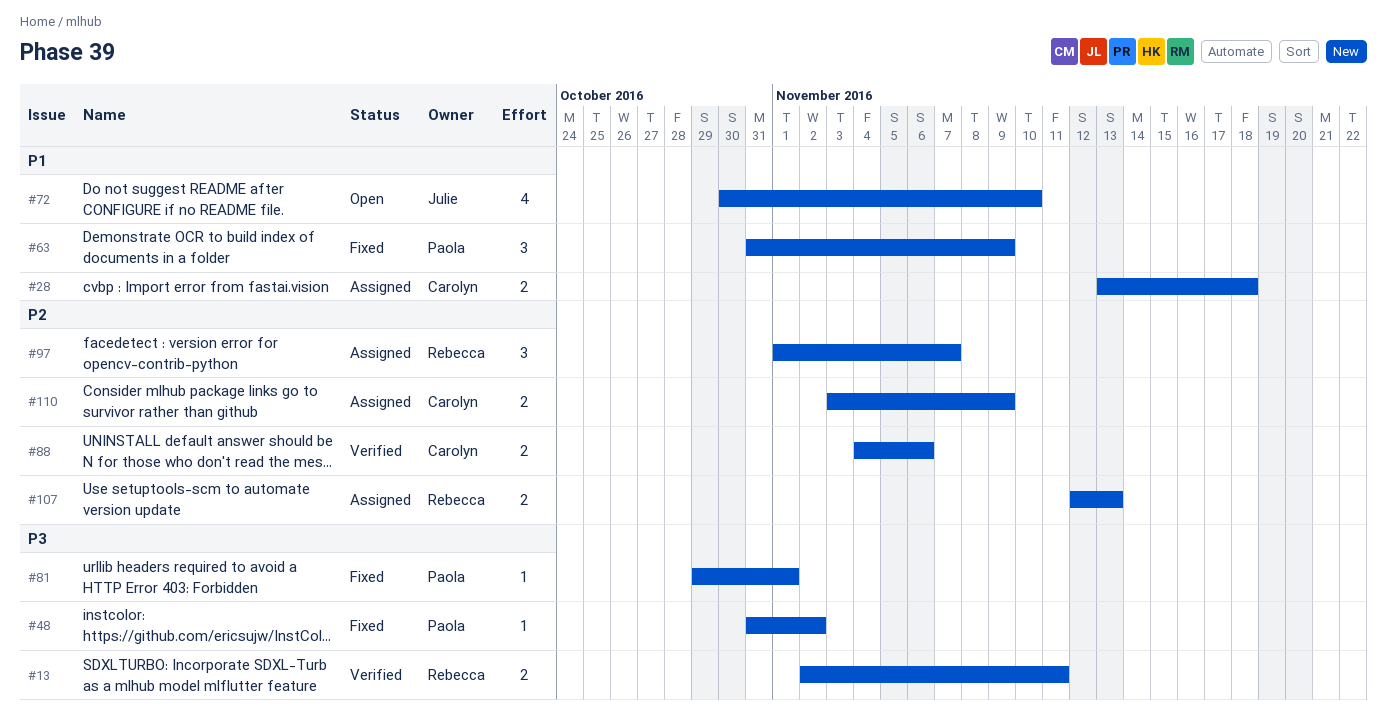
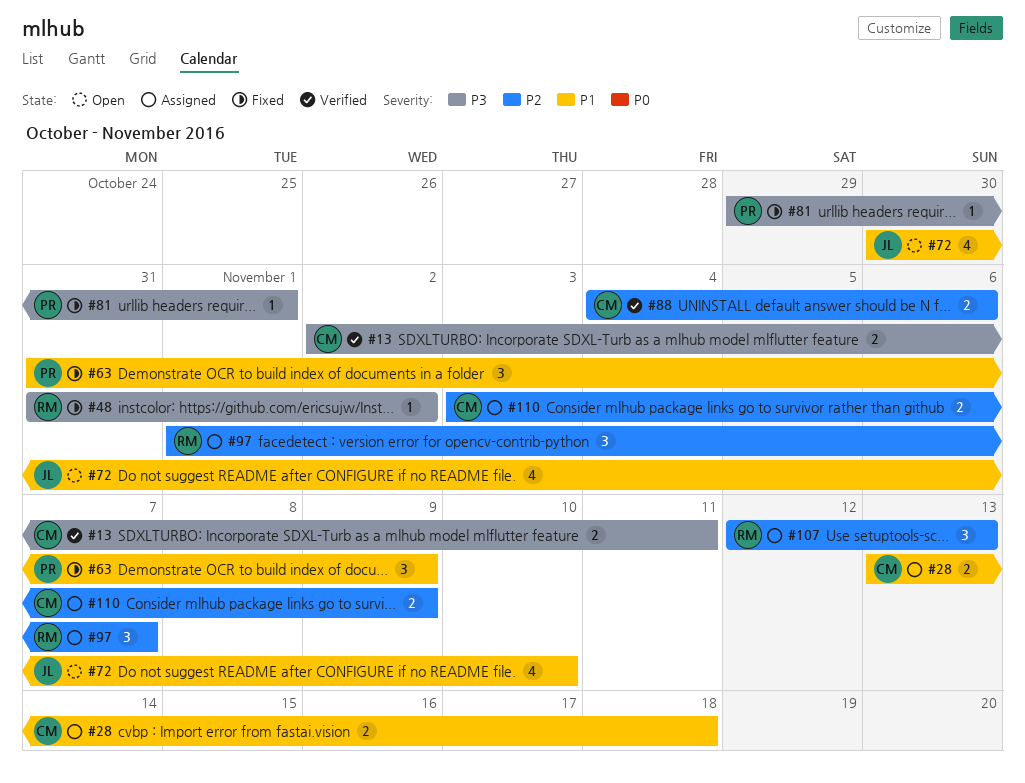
#13, owner: Rebecca -> Carolyn
#48, owner: Paola -> Rebecca
#107, estimate: 2 -> 3

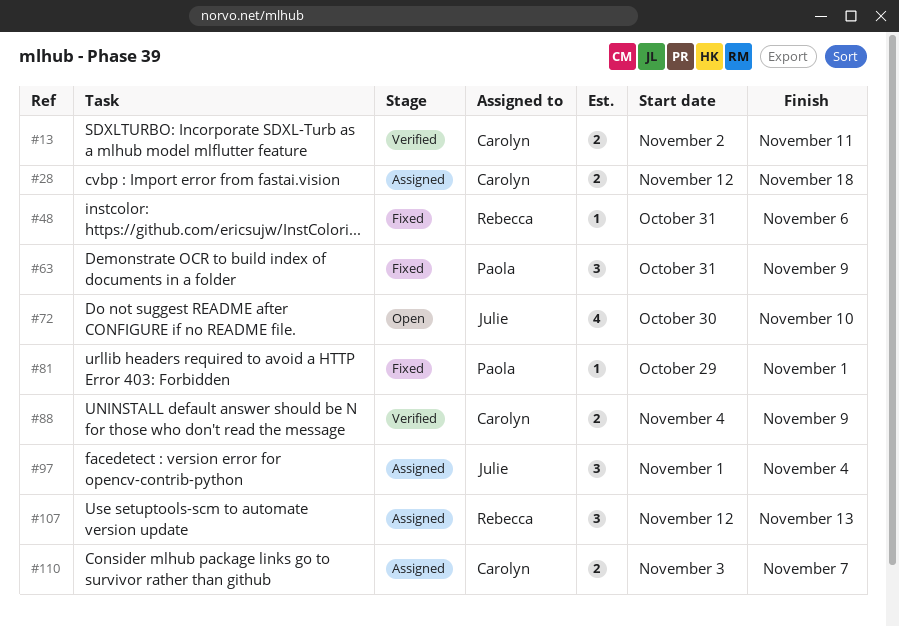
#28, start: Nov 13 -> Nov 12
#48, due: Nov 2 -> Nov 6
#88, due: Nov 6 -> Nov 9
#97, owner: Rebecca -> Julie
#97, due: Nov 7 -> Nov 4
#110, due: Nov 9 -> Nov 7

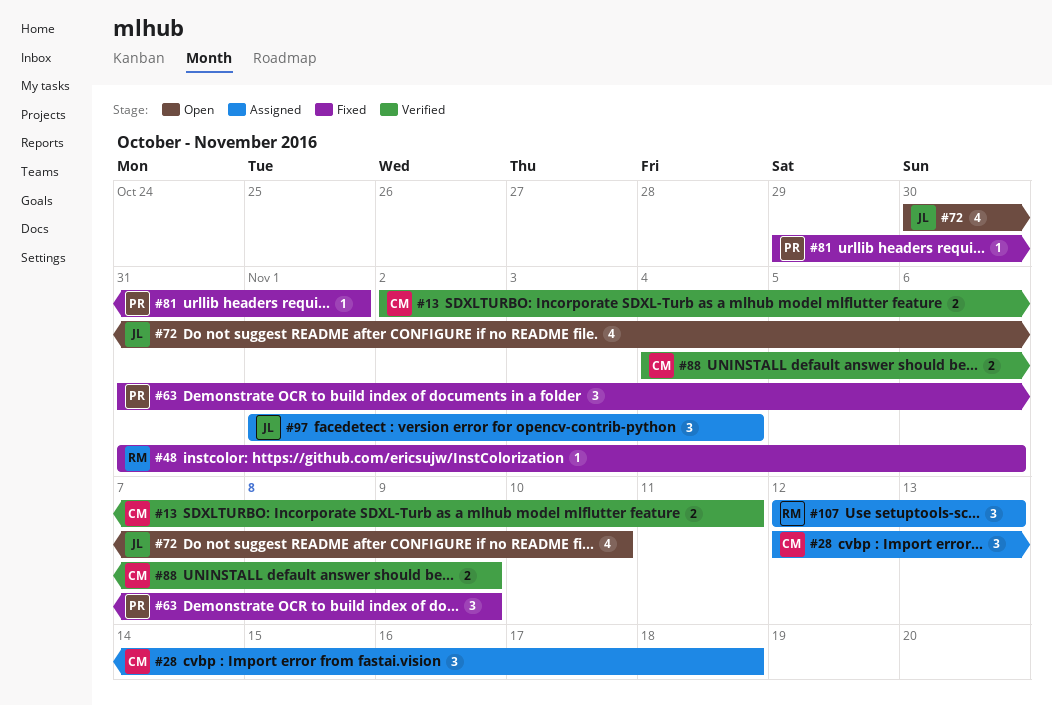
#28, estimate: 2 -> 3
#110: present -> none

